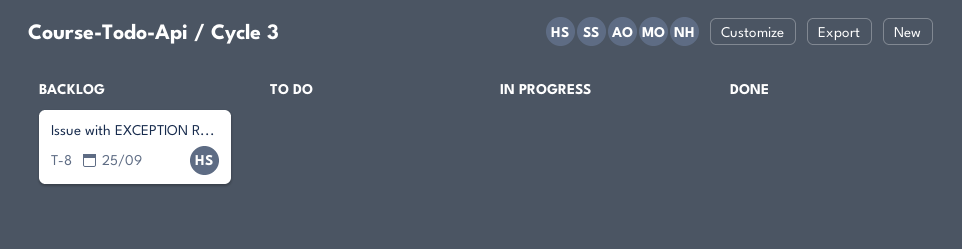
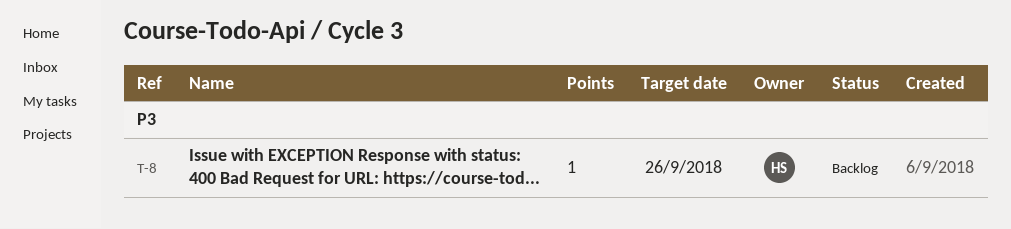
T-8, due: Sep 25 -> Sep 26

